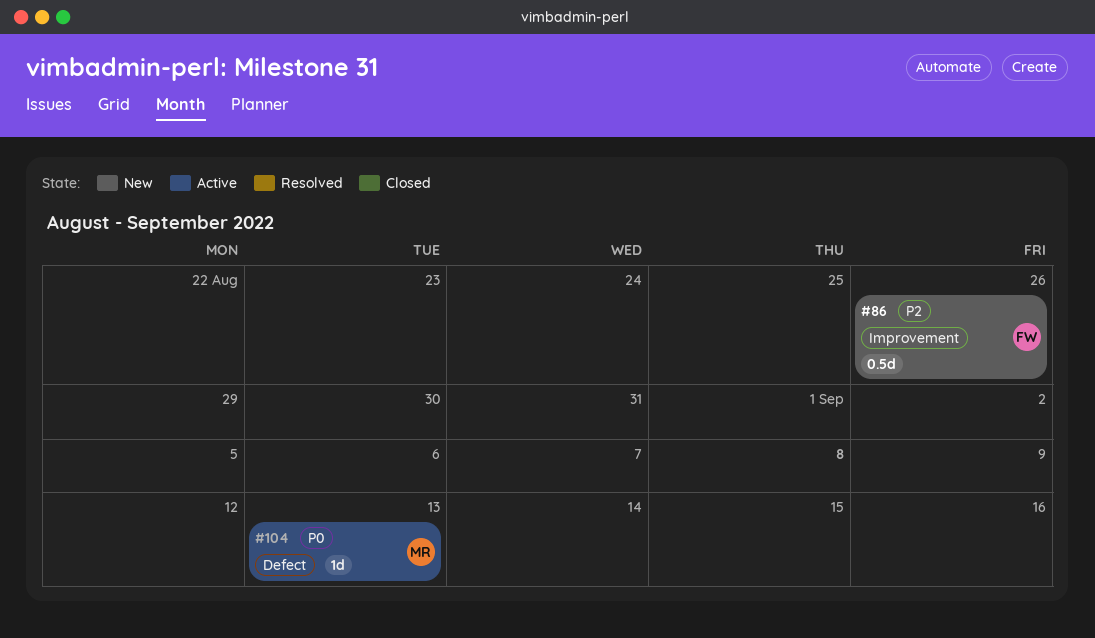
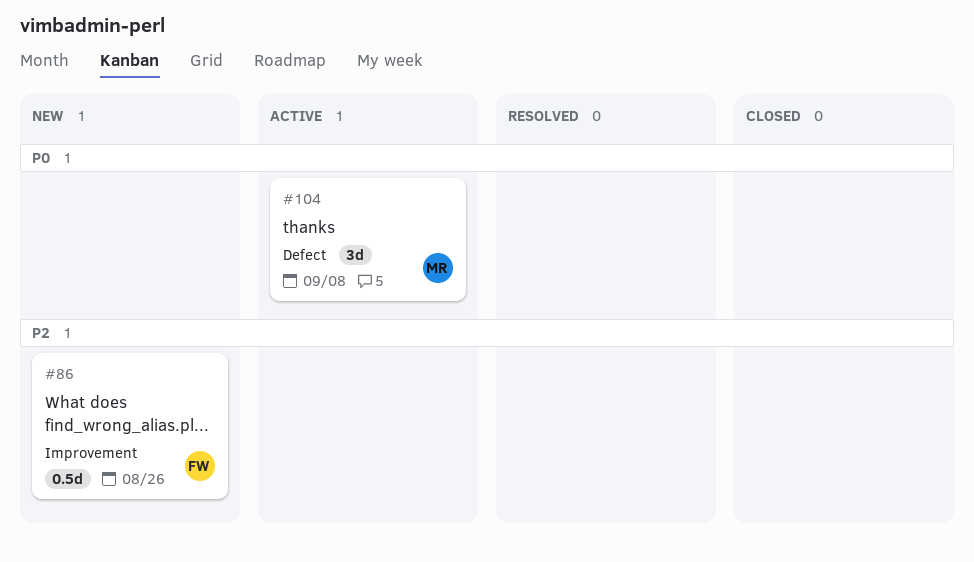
#104, estimate: 1d -> 3d
#104, due: Sep 13 -> Sep 8

